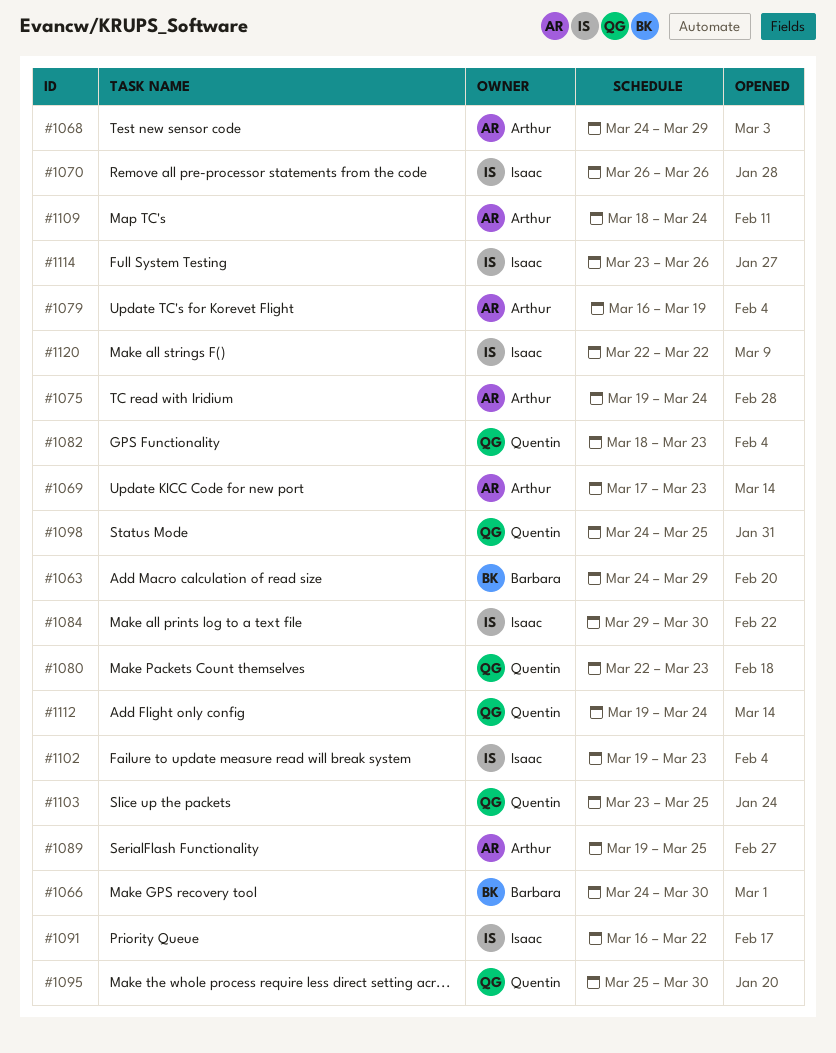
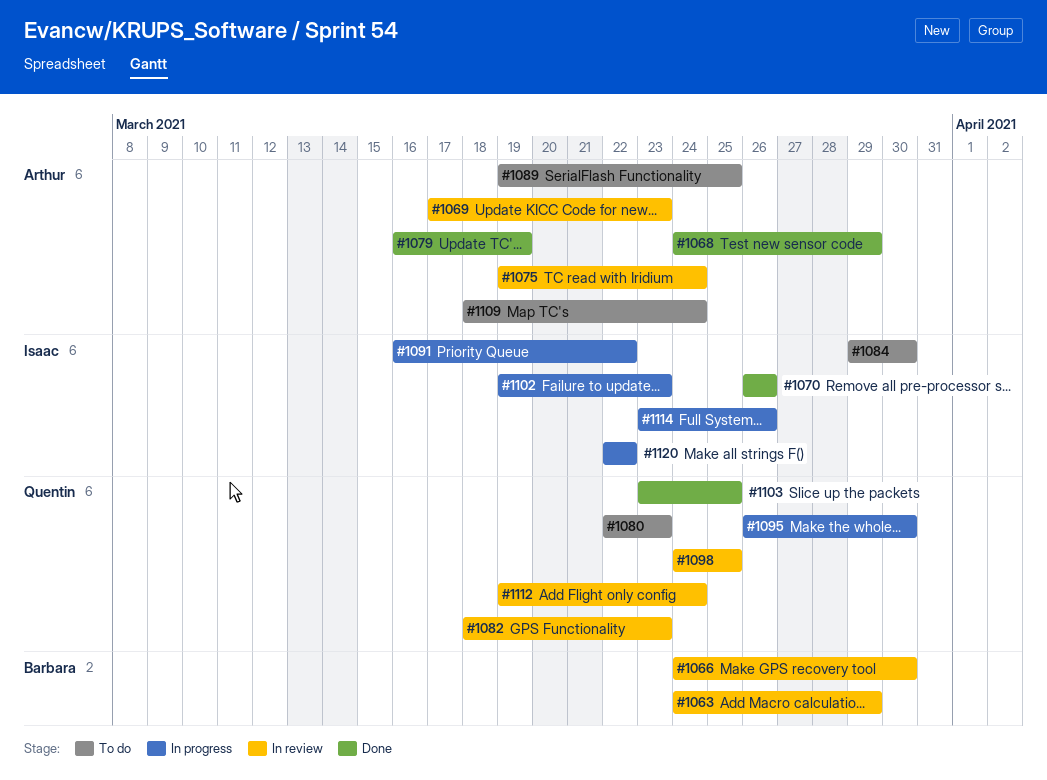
#1095, start: Mar 25 -> Mar 26

